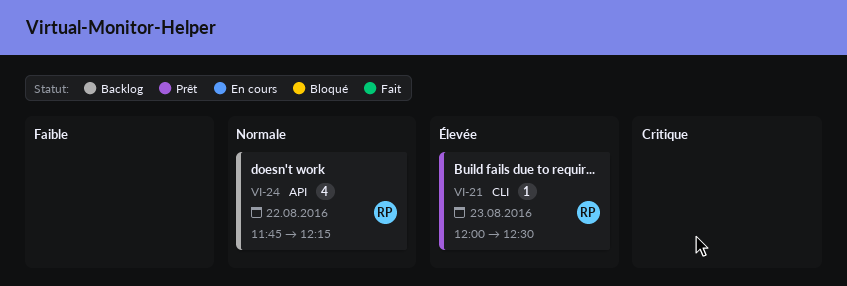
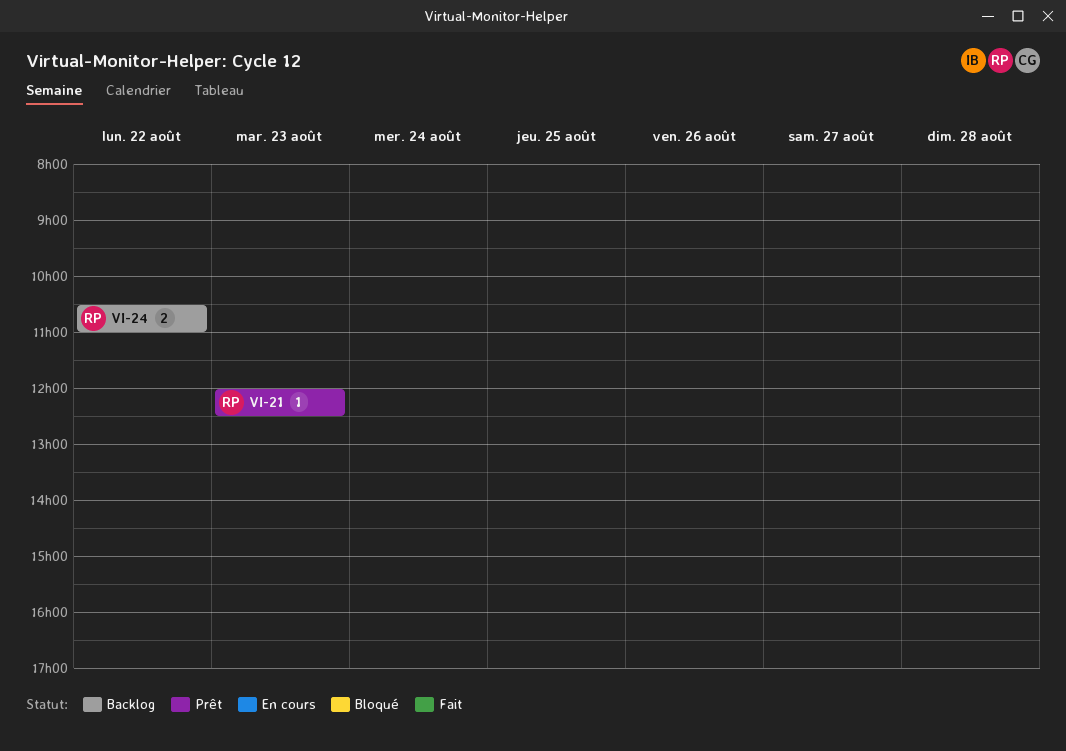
VI-24, estimate: 4 -> 2
VI-24, begins: 11:45 -> 10:30
VI-24, ends: 12:15 -> 11:00

